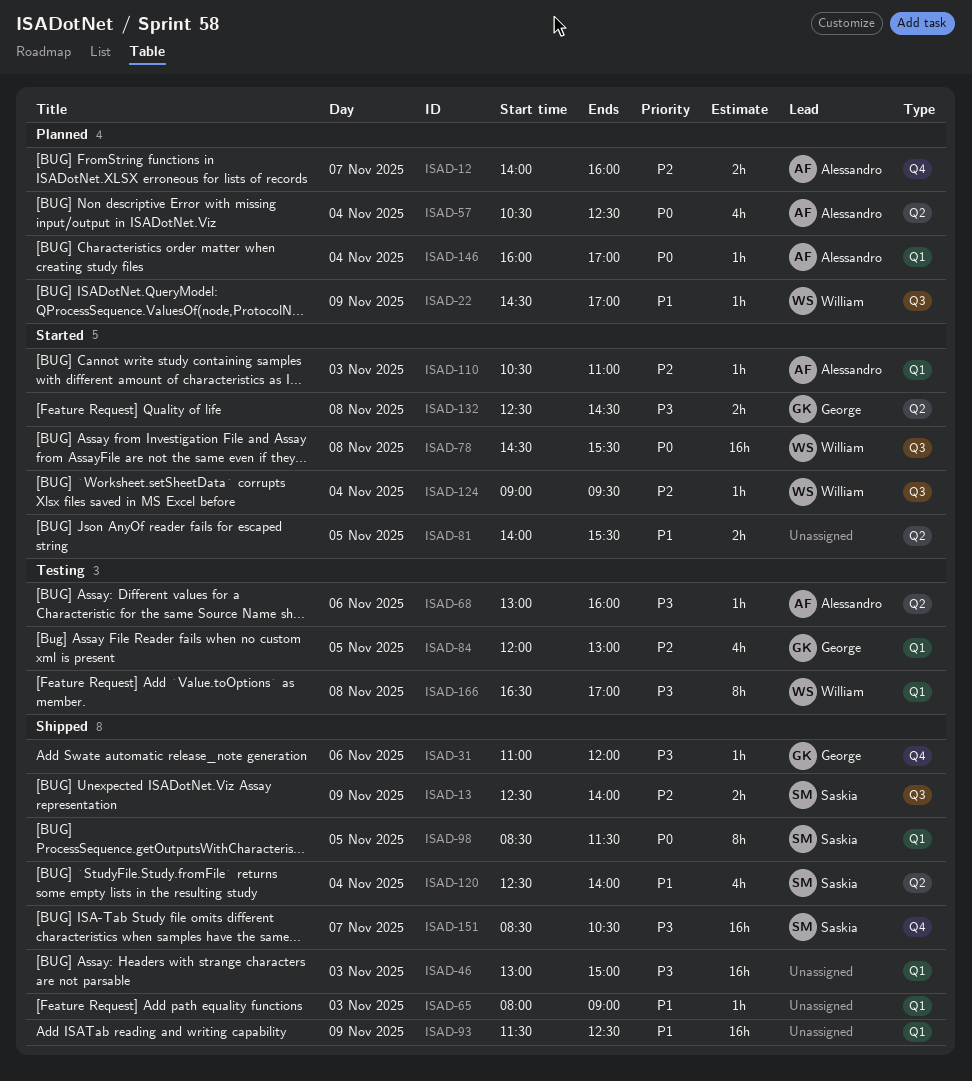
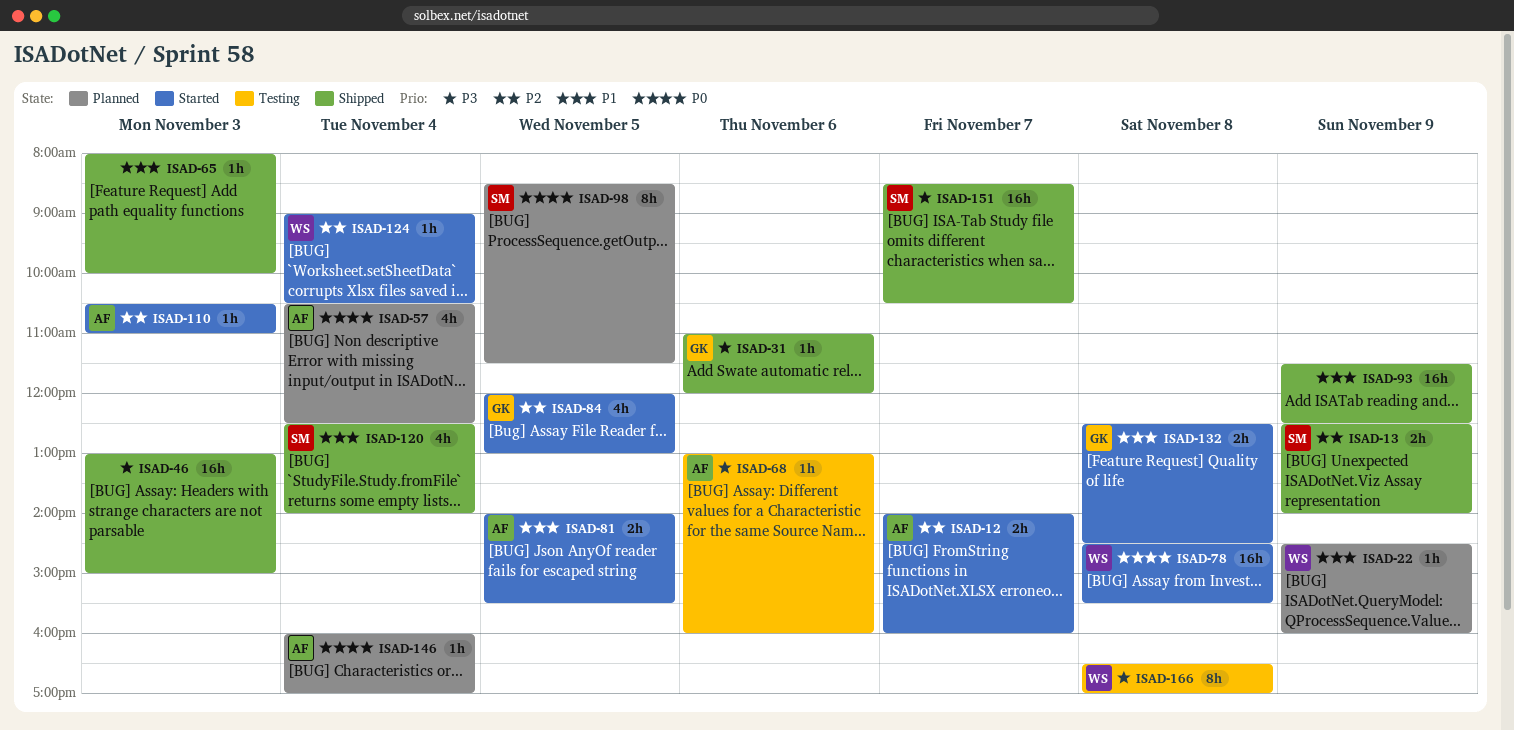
ISAD-12, status: Planned -> Started
ISAD-22, ends: 17:00 -> 16:00
ISAD-65, ends: 09:00 -> 10:00
ISAD-81, owner: none -> Alessandro
ISAD-84, status: Testing -> Started
ISAD-98, status: Shipped -> Planned
ISAD-124, ends: 09:30 -> 10:30
ISAD-132, priority: P3 -> P1

